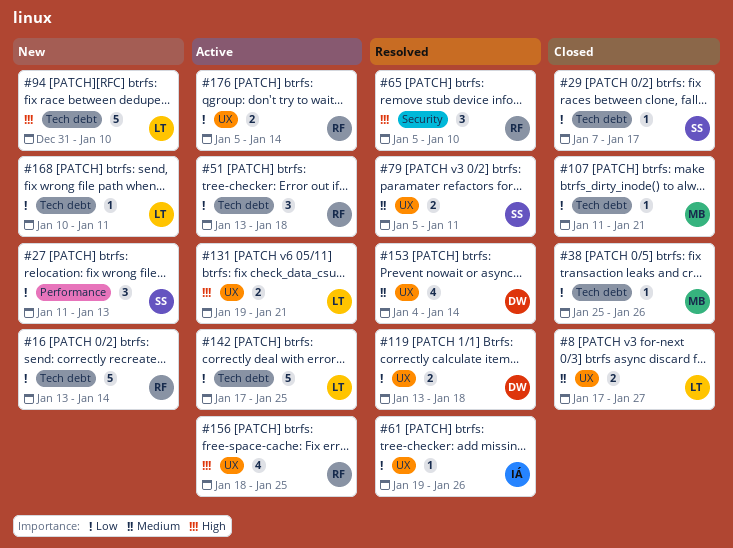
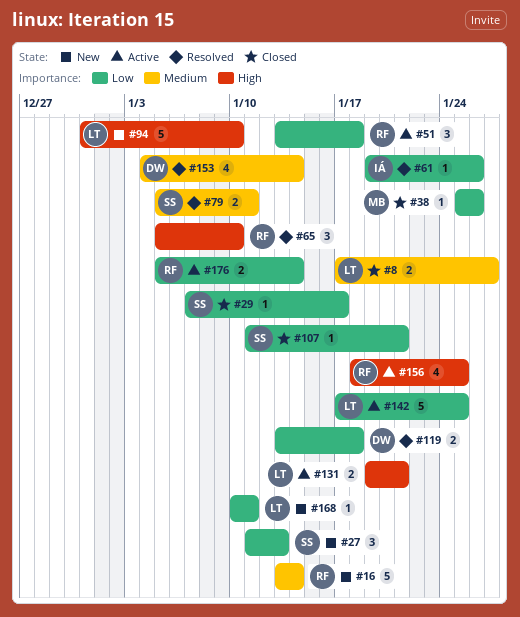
#16, priority: Low -> Medium
#107, owner: MB -> SS

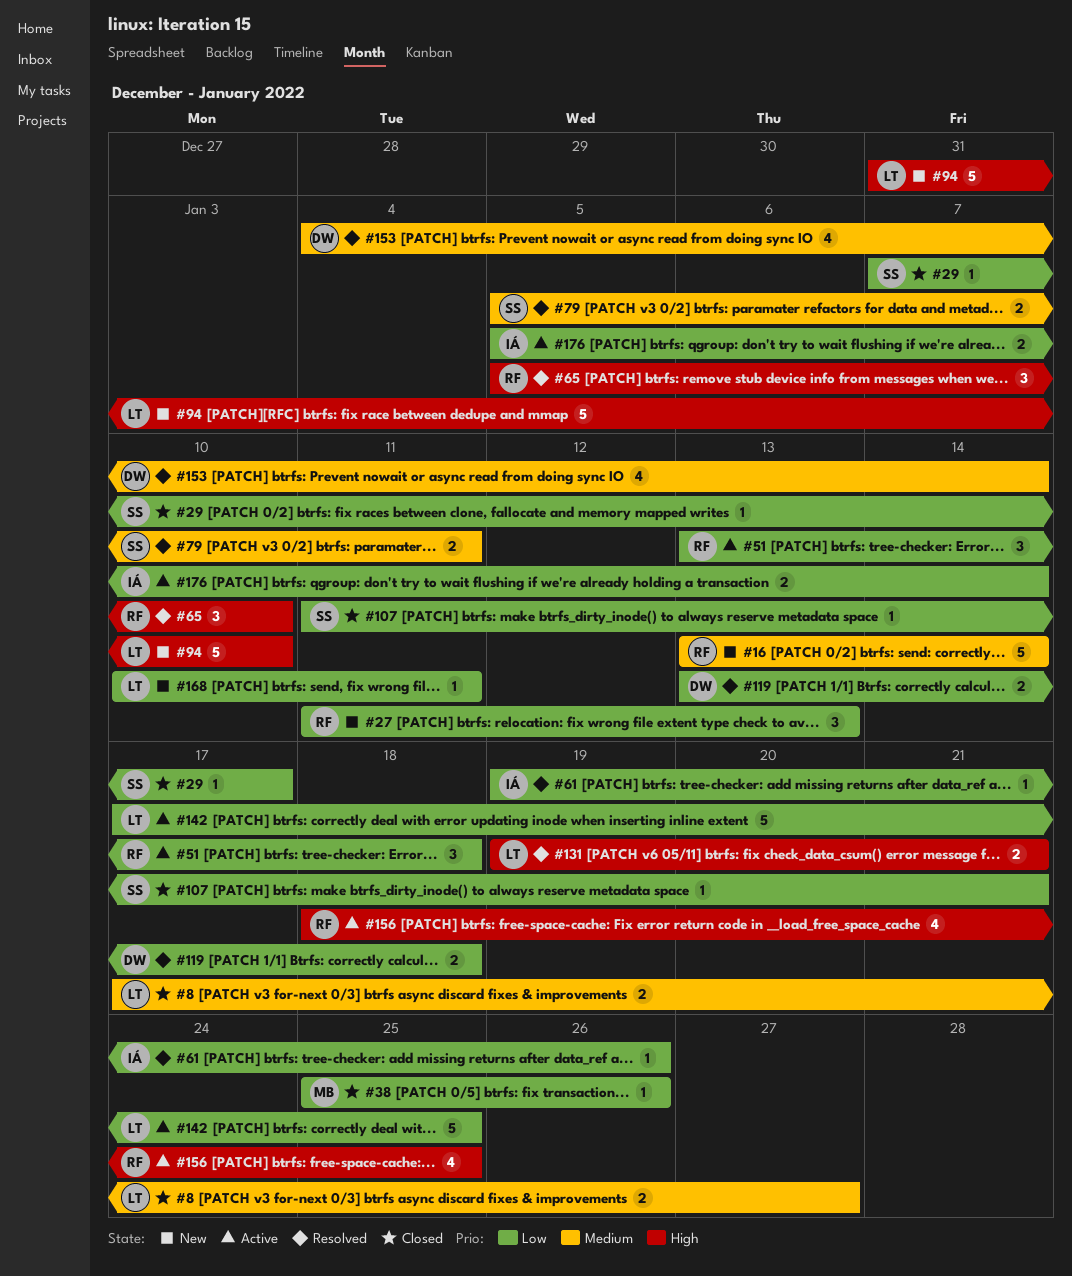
#27, owner: SS -> RF
#131, status: Active -> Resolved
#176, owner: RF -> IÁ

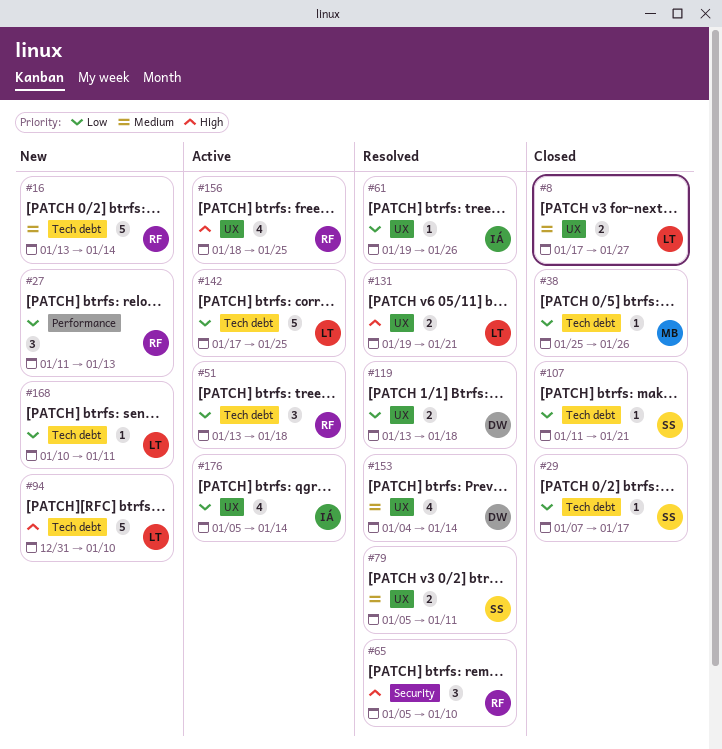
#176, estimate: 2 -> 4

